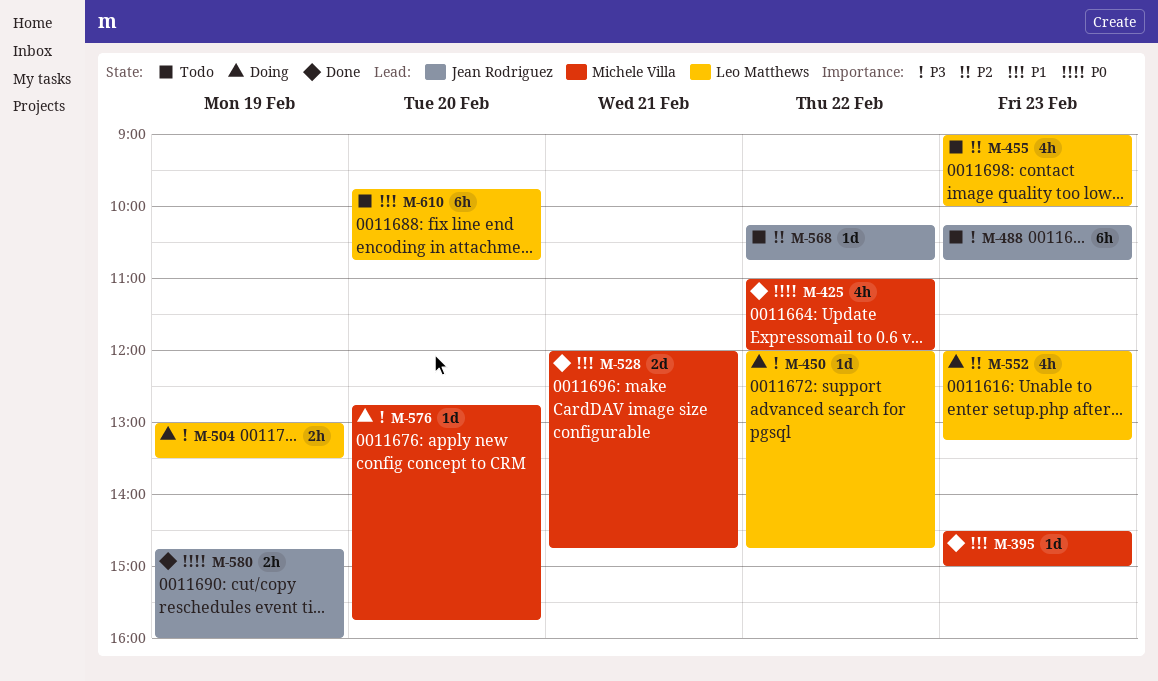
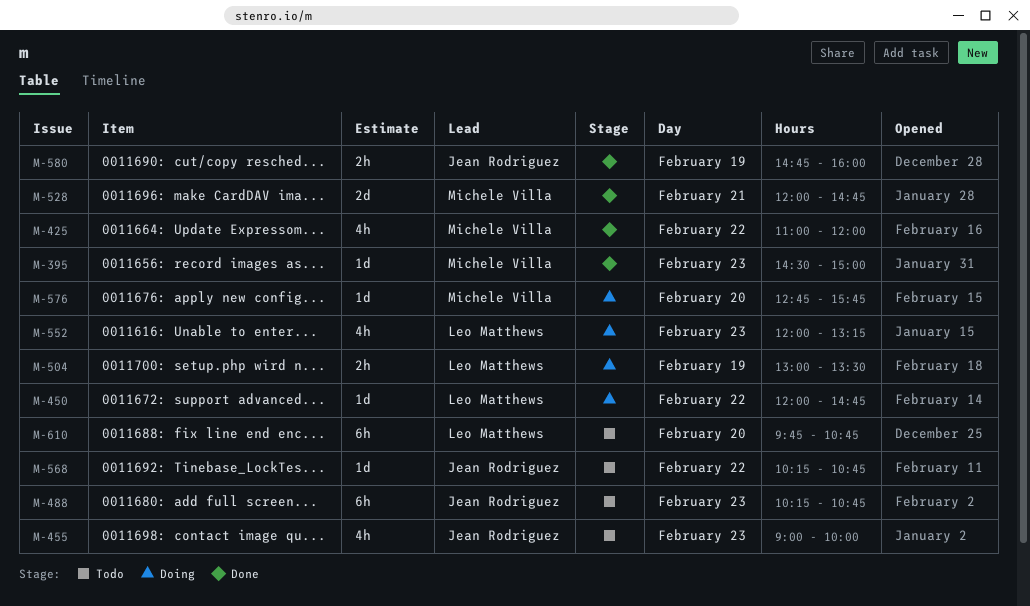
M-455, owner: Leo Matthews -> Jean Rodriguez

